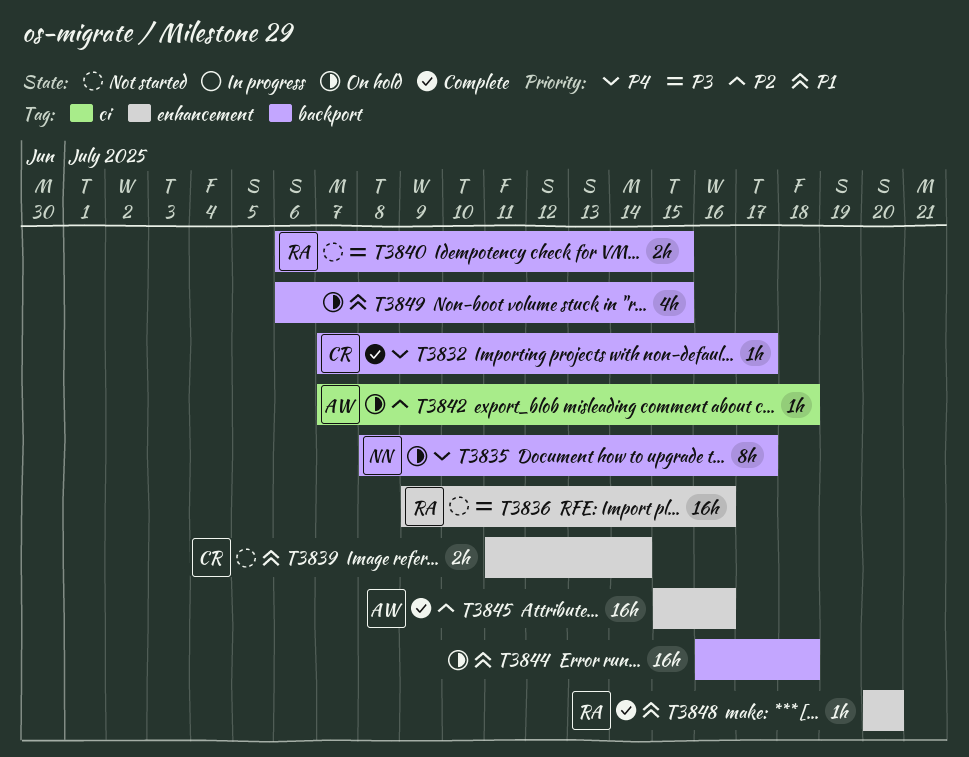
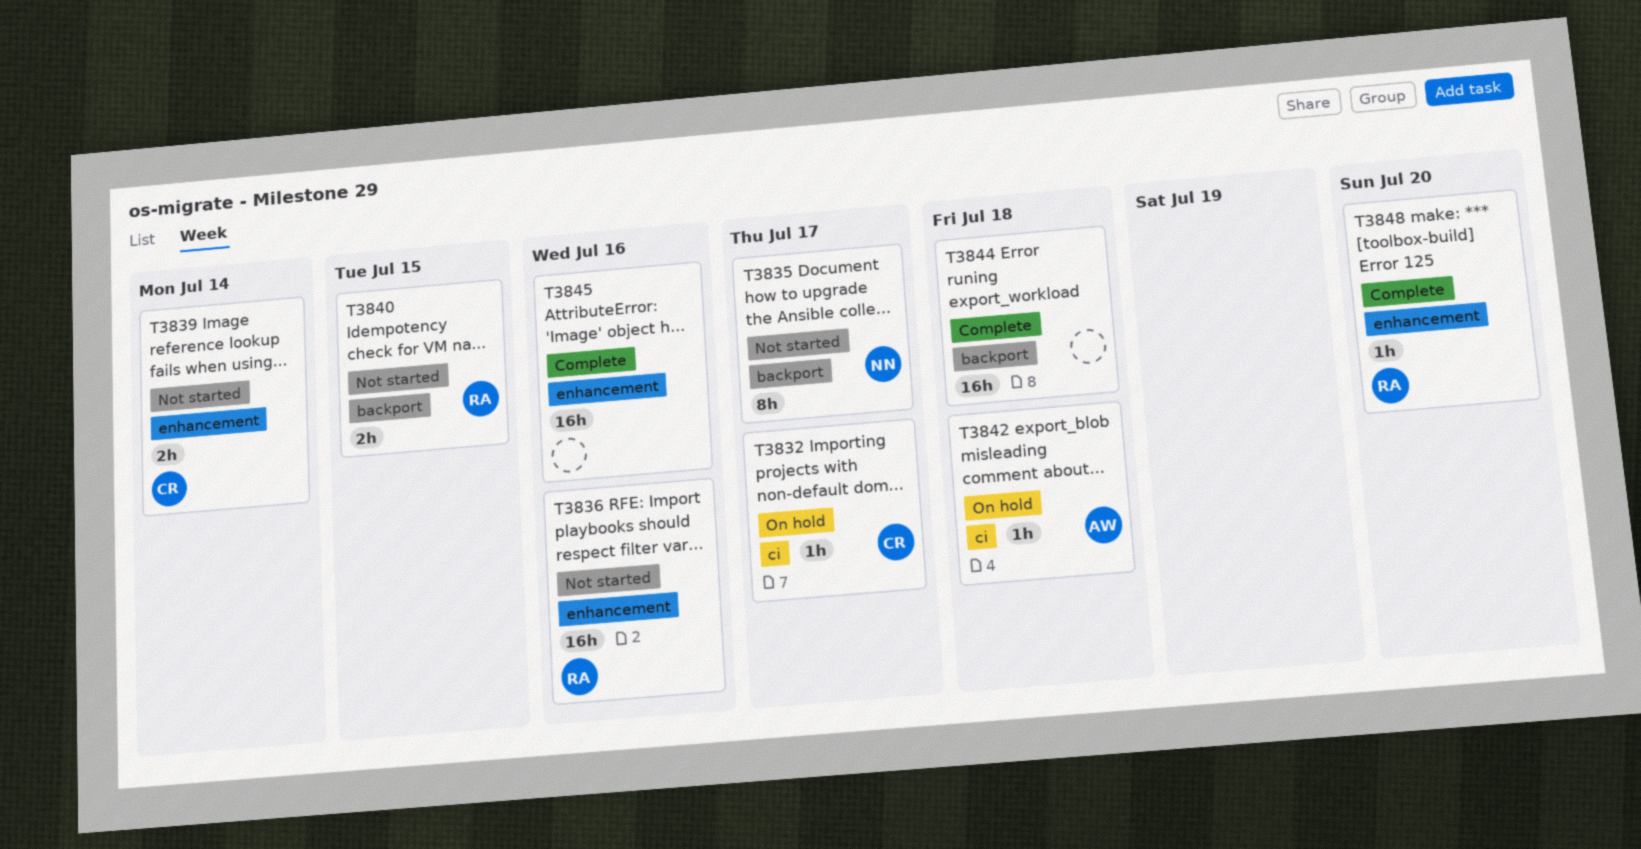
T3832, status: Complete -> On hold
T3832, label: backport -> ci
T3835, status: On hold -> Not started
T3844, status: On hold -> Complete
T3845, owner: AW -> none
T3849: present -> none

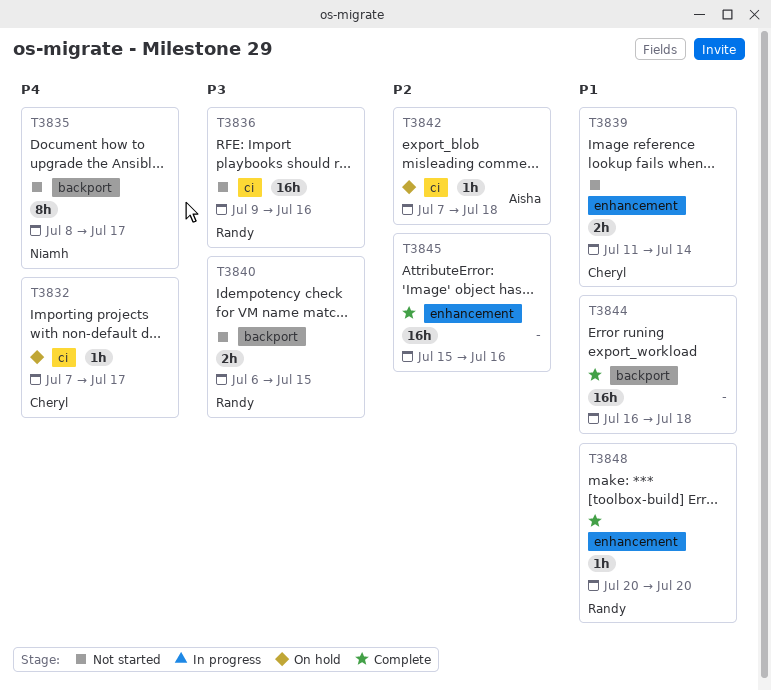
T3836, label: enhancement -> ci

